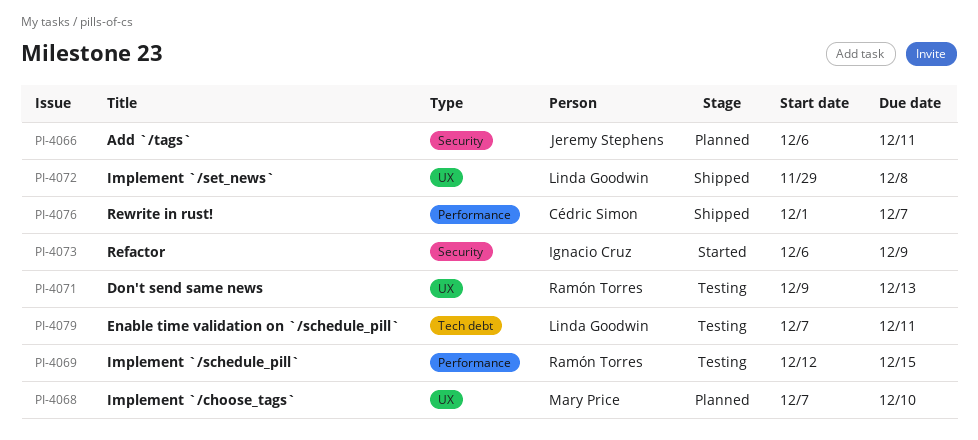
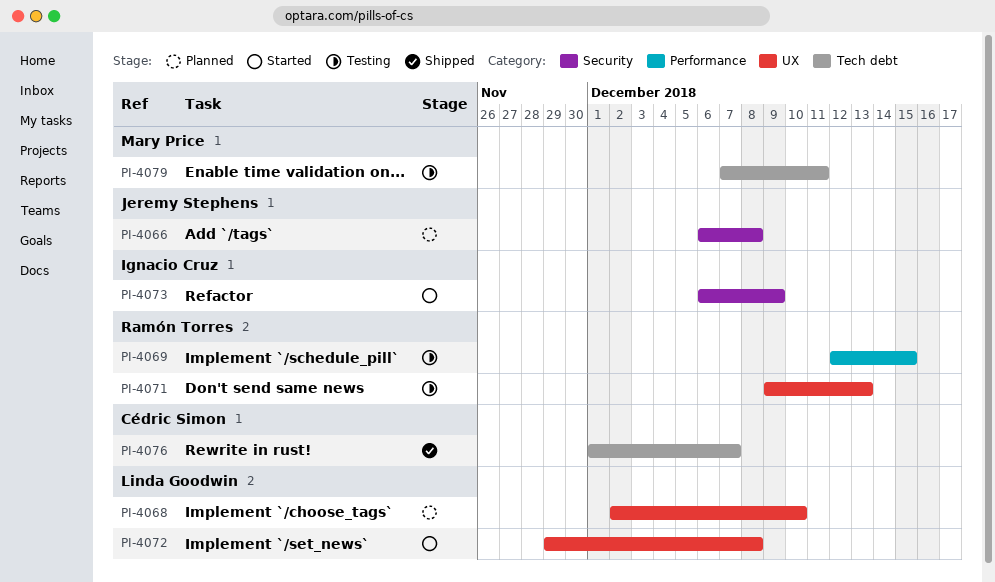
PI-4066, due: Dec 11 -> Dec 8
PI-4068, owner: Mary Price -> Linda Goodwin
PI-4068, start: Dec 7 -> Dec 2
PI-4072, status: Shipped -> Started
PI-4076, label: Performance -> Tech debt
PI-4079, owner: Linda Goodwin -> Mary Price

